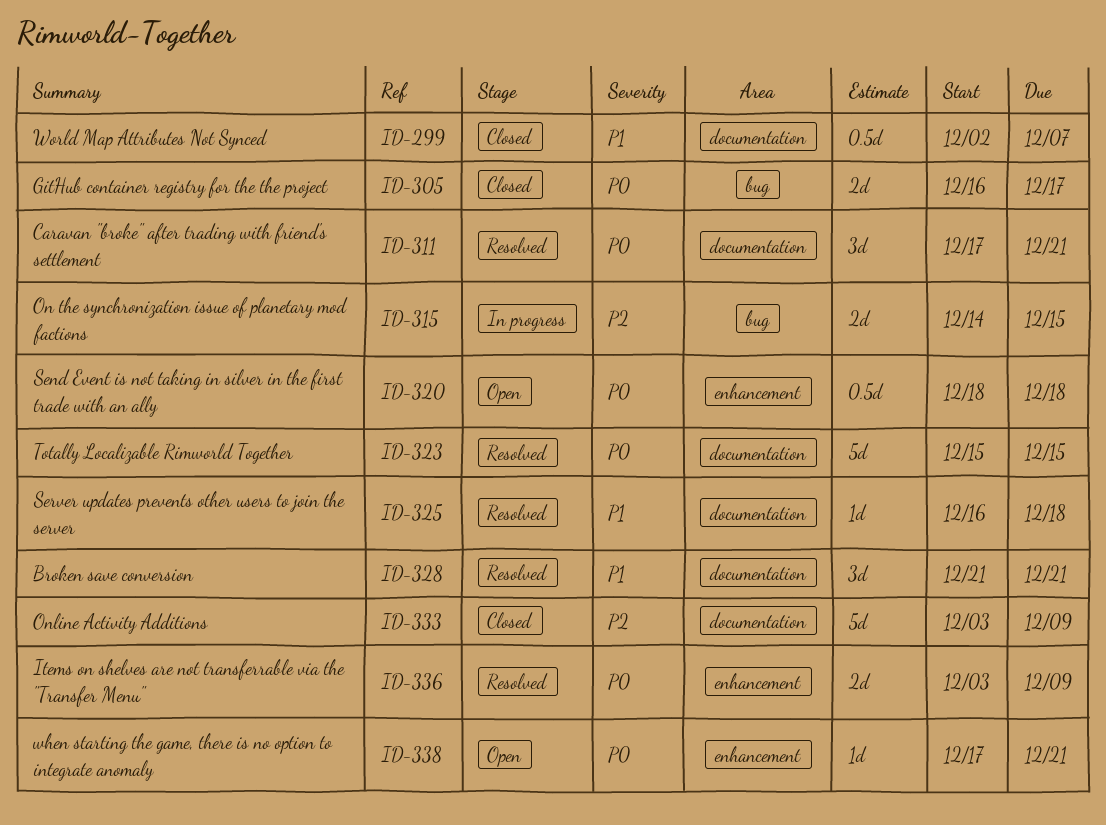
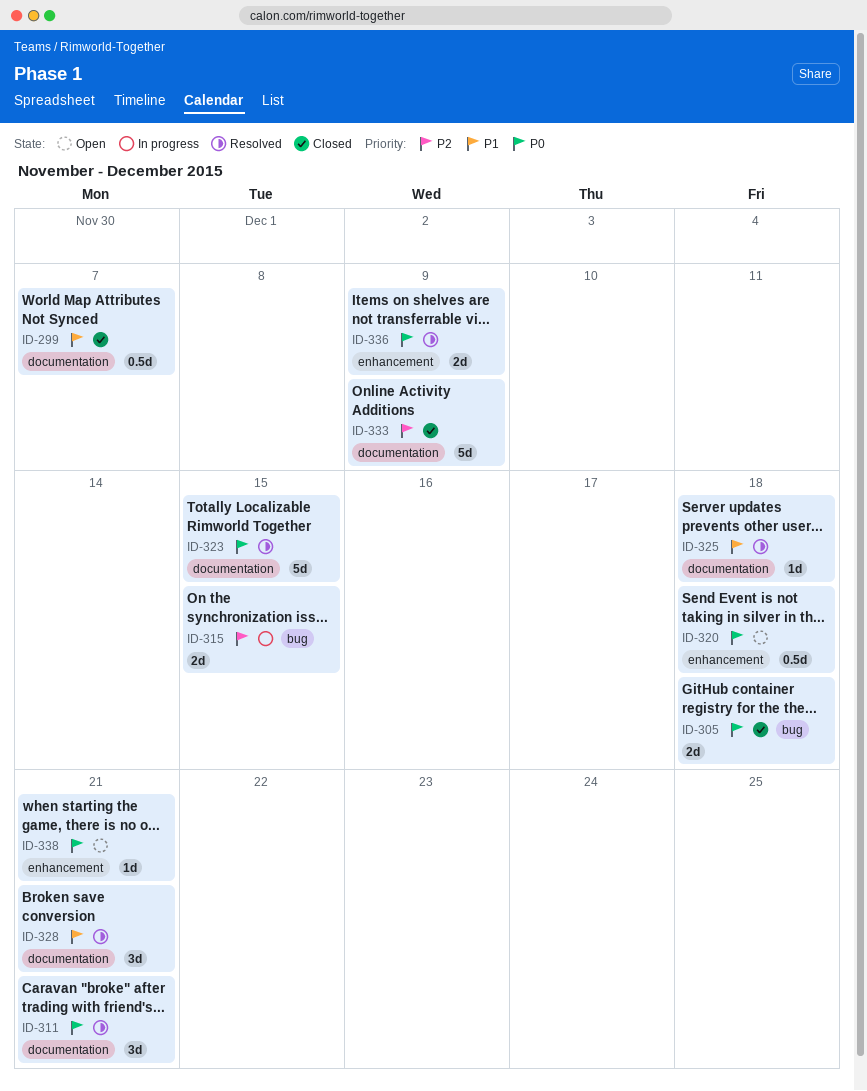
ID-305, due: Dec 17 -> Dec 18

